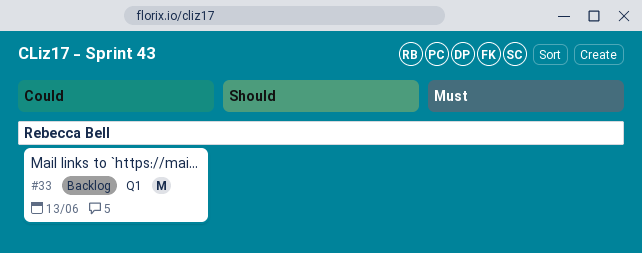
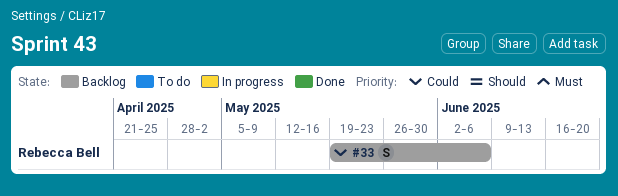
#33, estimate: M -> S
#33, due: Jun 13 -> Jun 6

